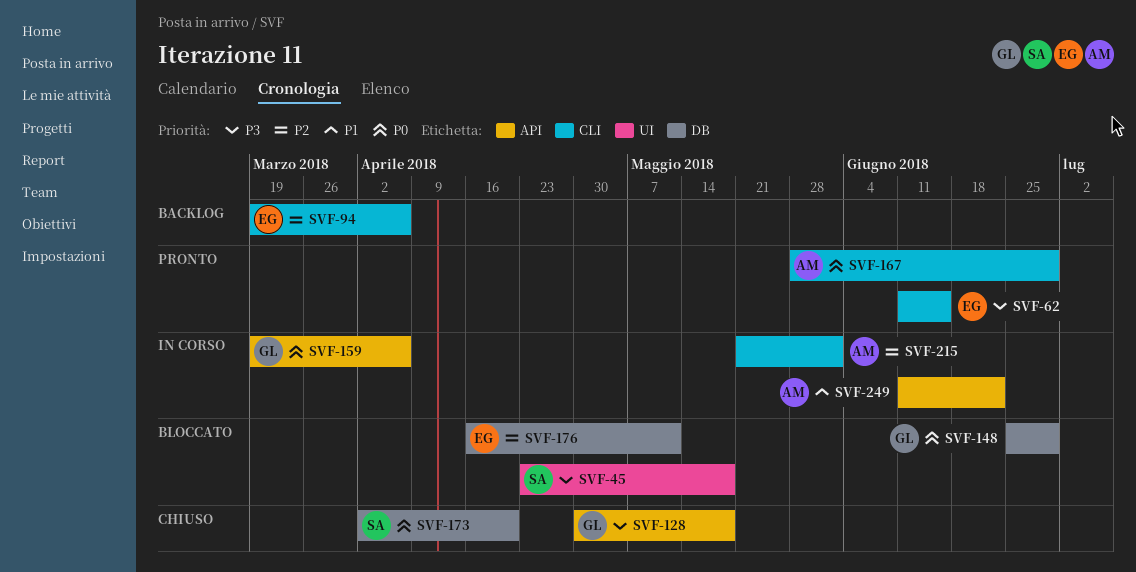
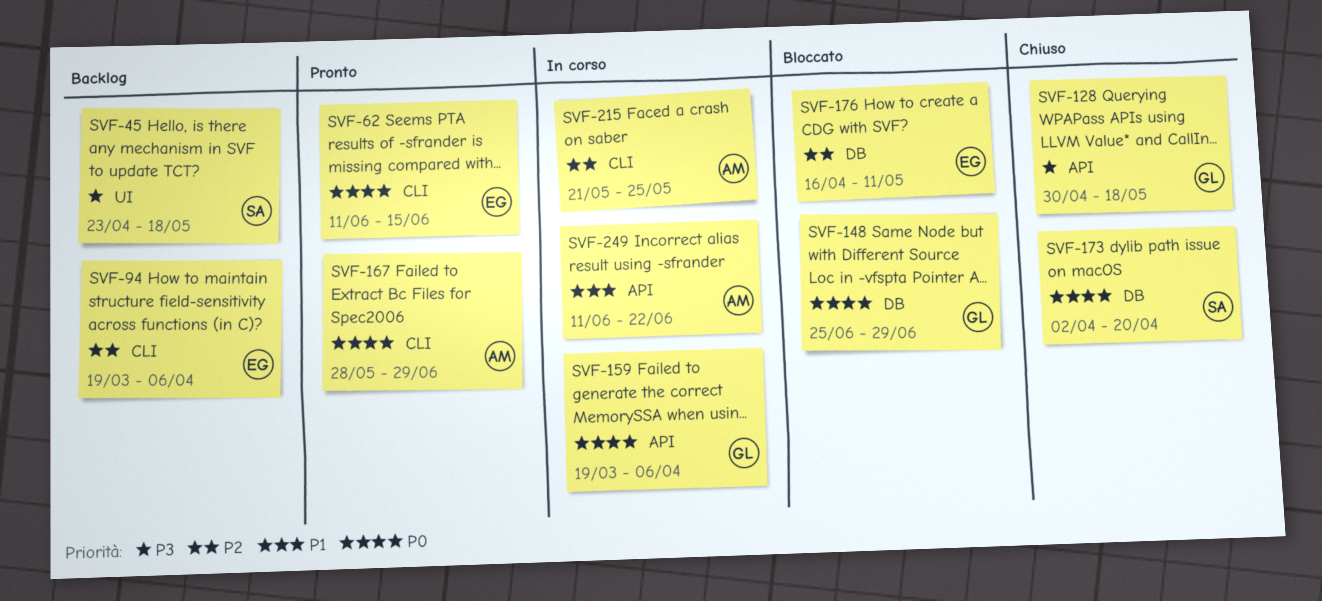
SVF-45, status: Bloccato -> Backlog
SVF-62, priority: P3 -> P0
SVF-215, due: Jun 1 -> May 25

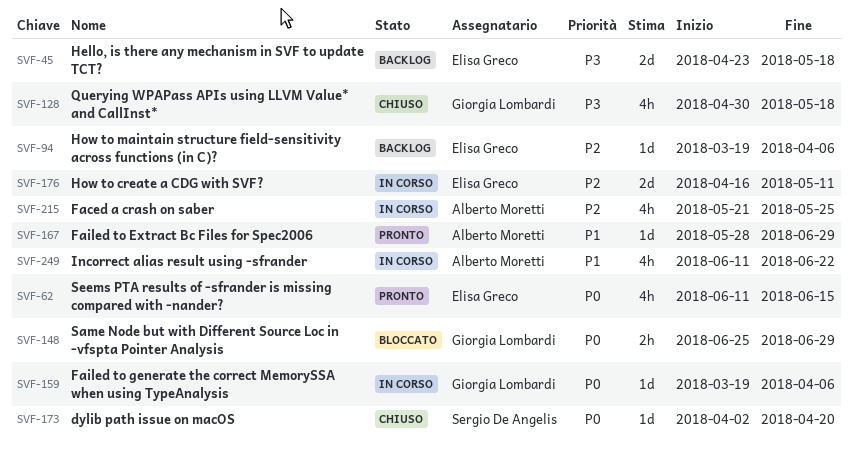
SVF-45, owner: Sergio De Angelis -> Elisa Greco
SVF-167, priority: P0 -> P1
SVF-176, status: Bloccato -> In corso

